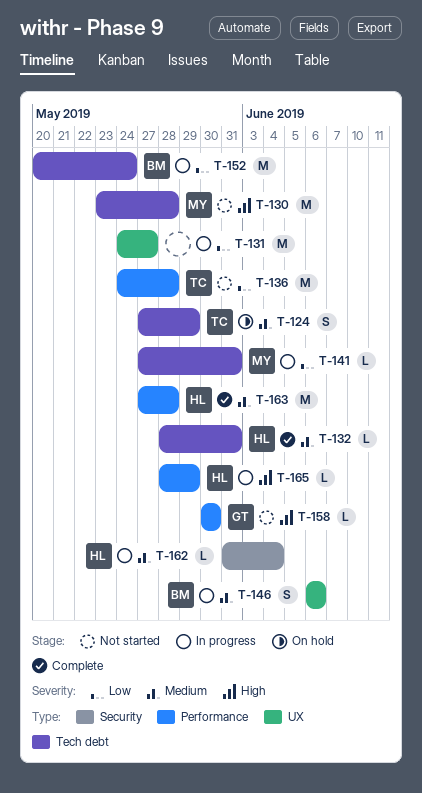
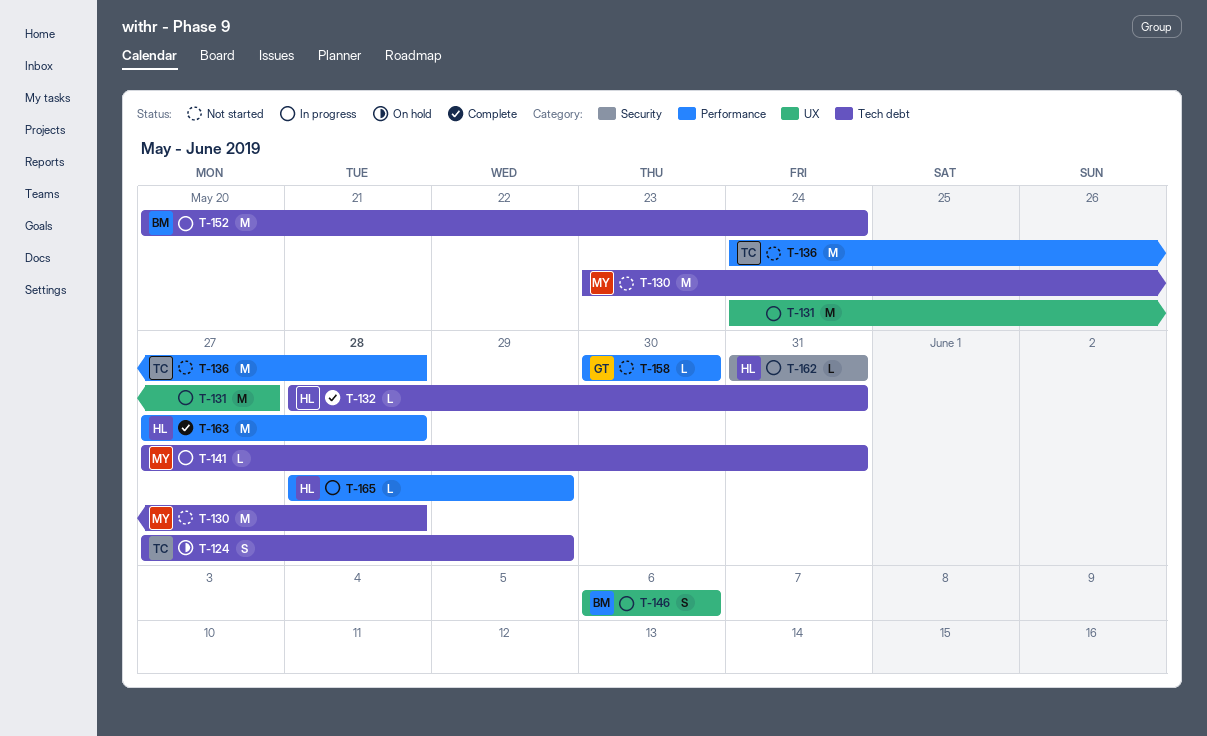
T-162, due: Jun 4 -> May 31

